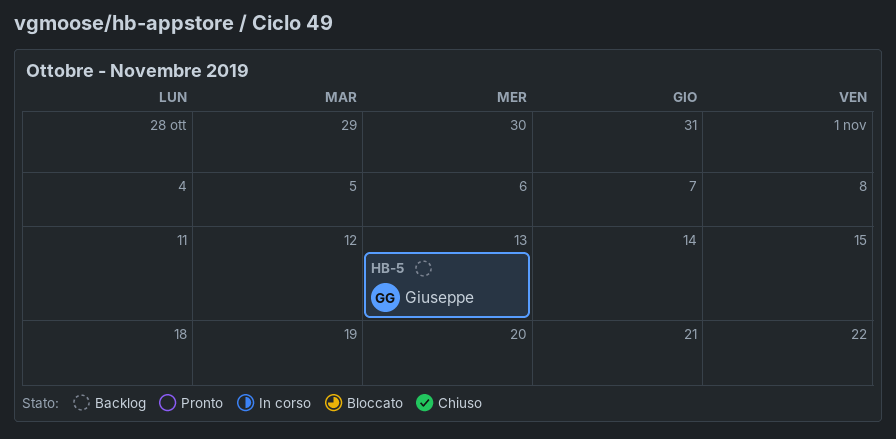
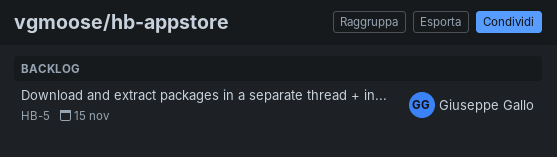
HB-5, due: Nov 13 -> Nov 15

